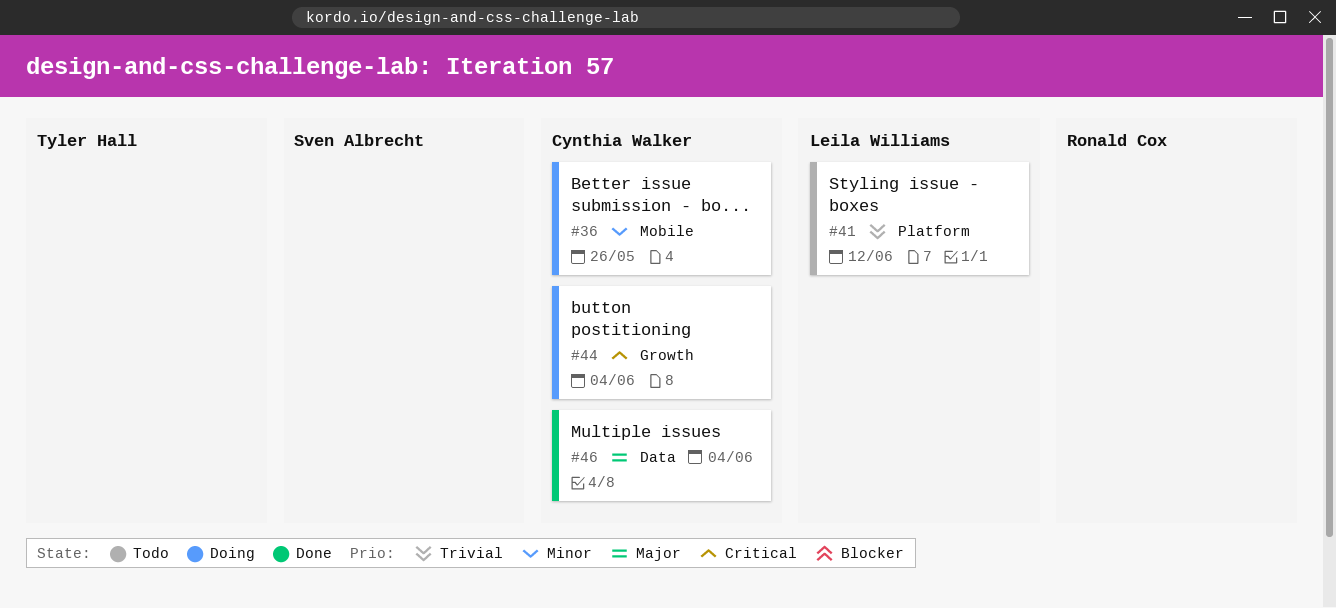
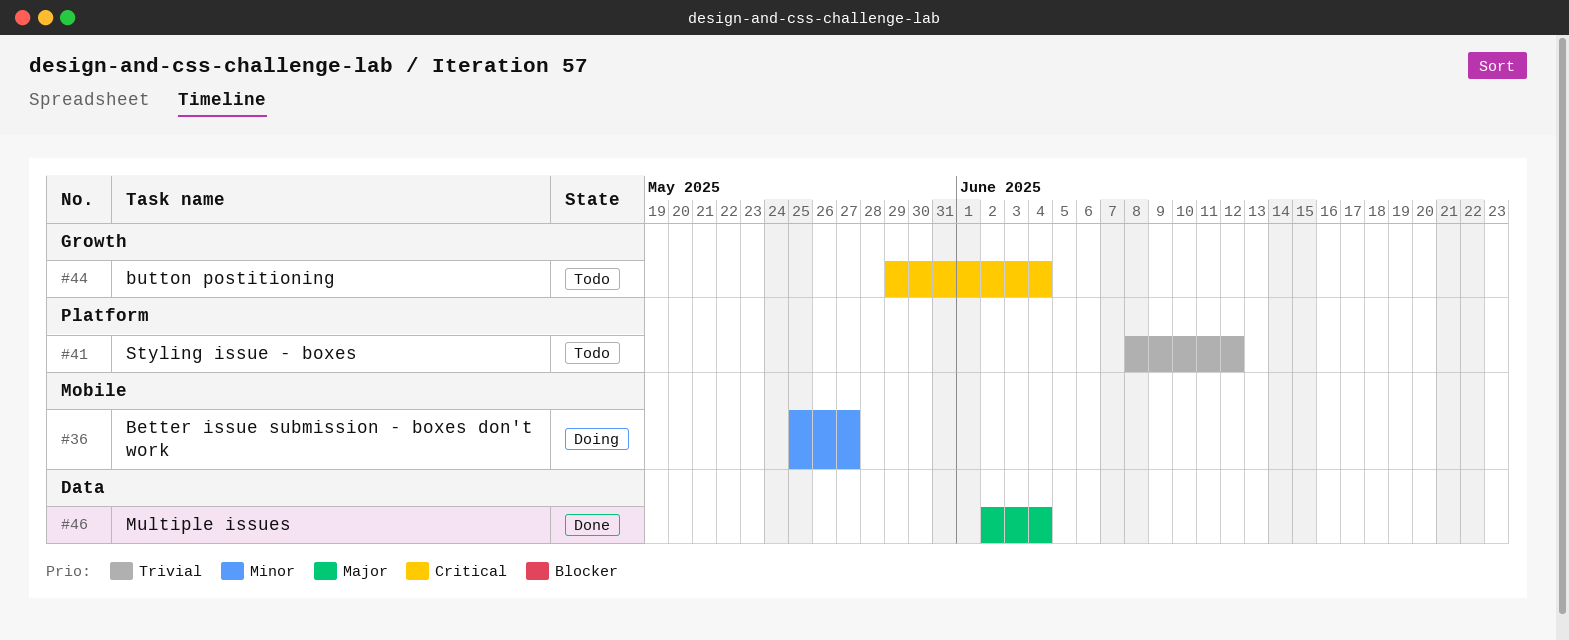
#36, due: May 26 -> May 27
#44, status: Doing -> Todo

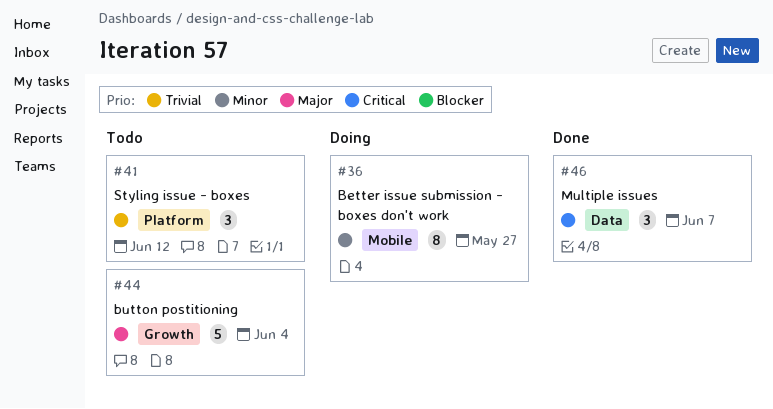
#44, priority: Critical -> Major
#46, priority: Major -> Critical
#46, due: Jun 4 -> Jun 7

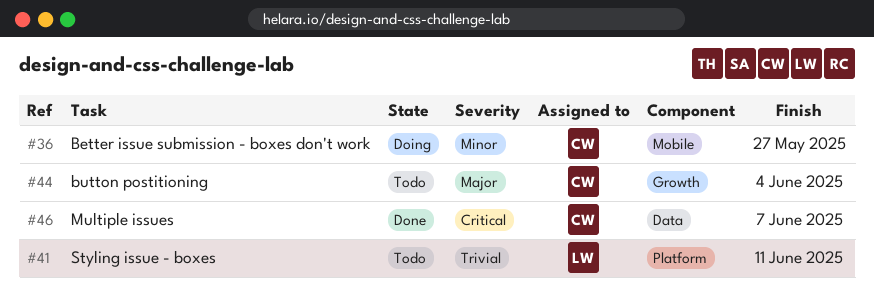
#41, due: Jun 12 -> Jun 11

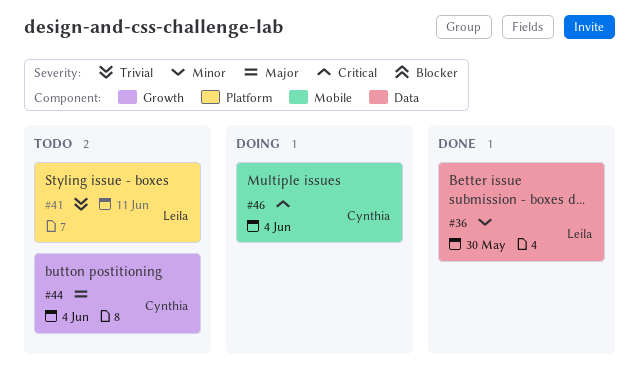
#36, status: Doing -> Done
#36, owner: Cynthia -> Leila
#36, label: Mobile -> Data
#36, due: May 27 -> May 30
#46, status: Done -> Doing
#46, label: Data -> Mobile
#46, due: Jun 7 -> Jun 4

